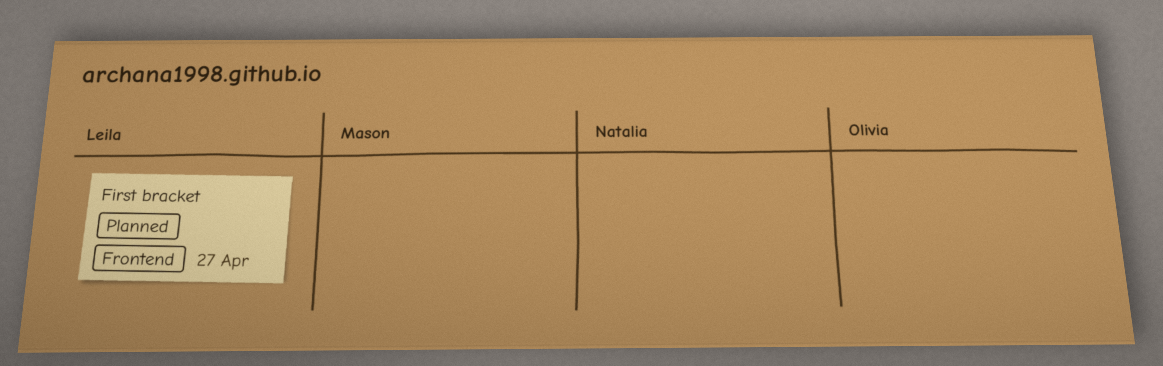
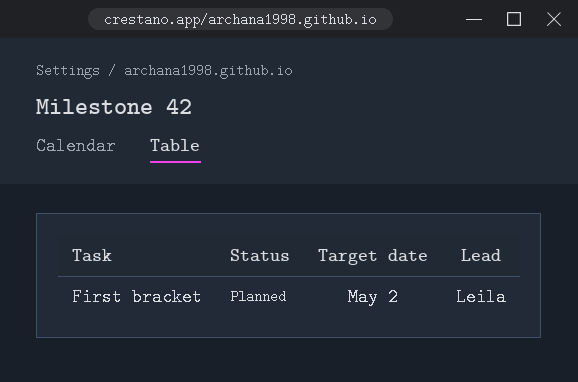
First bracket, due: Apr 27 -> May 2

